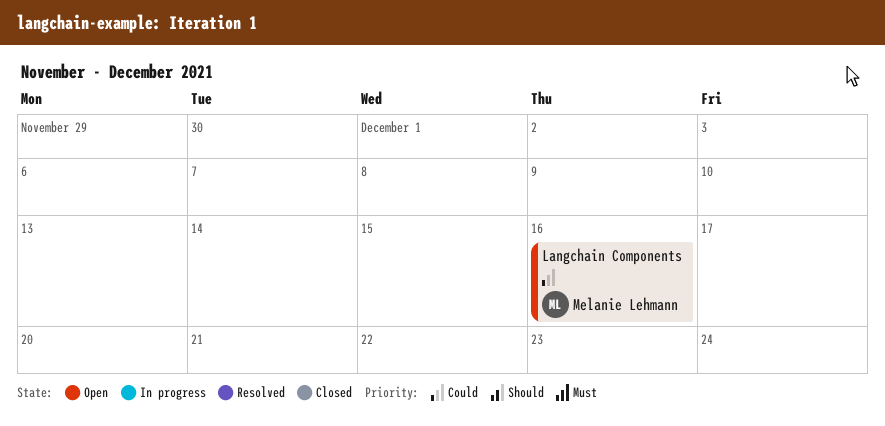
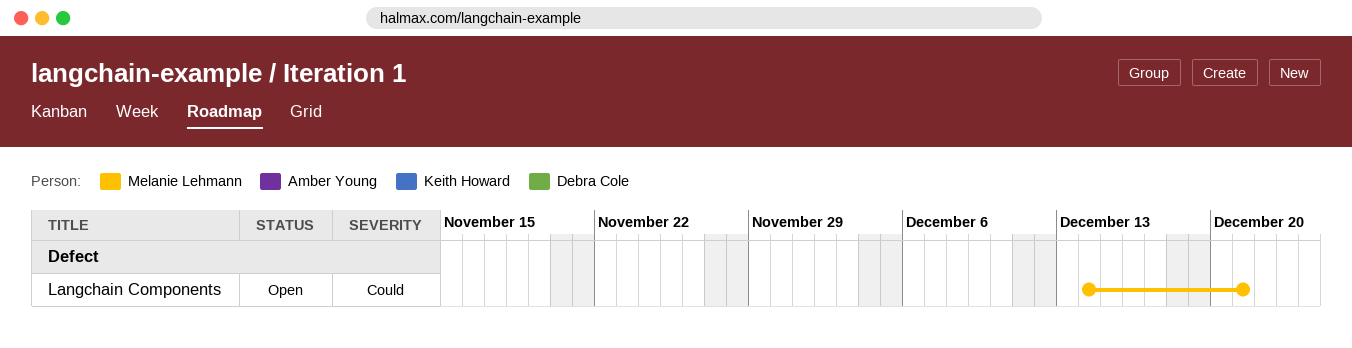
Langchain Components, due: Dec 16 -> Dec 21

